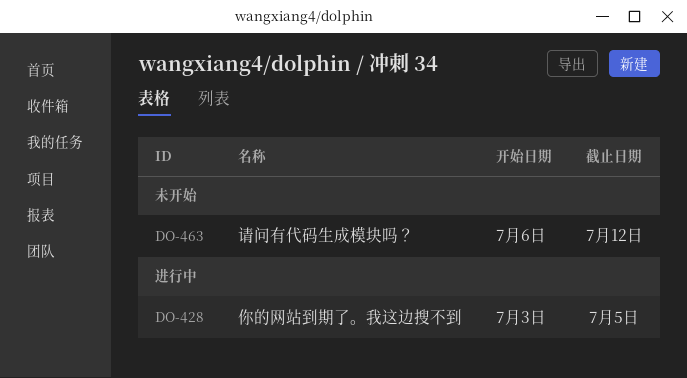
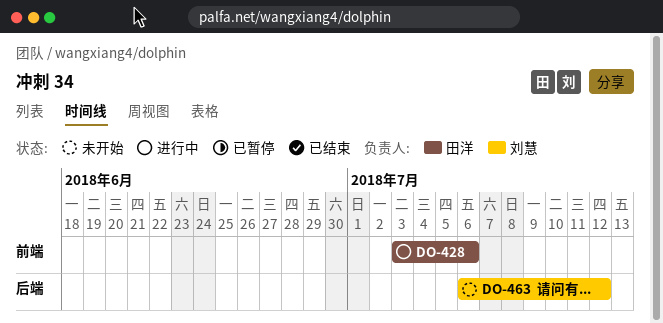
DO-428, due: Jul 5 -> Jul 6

